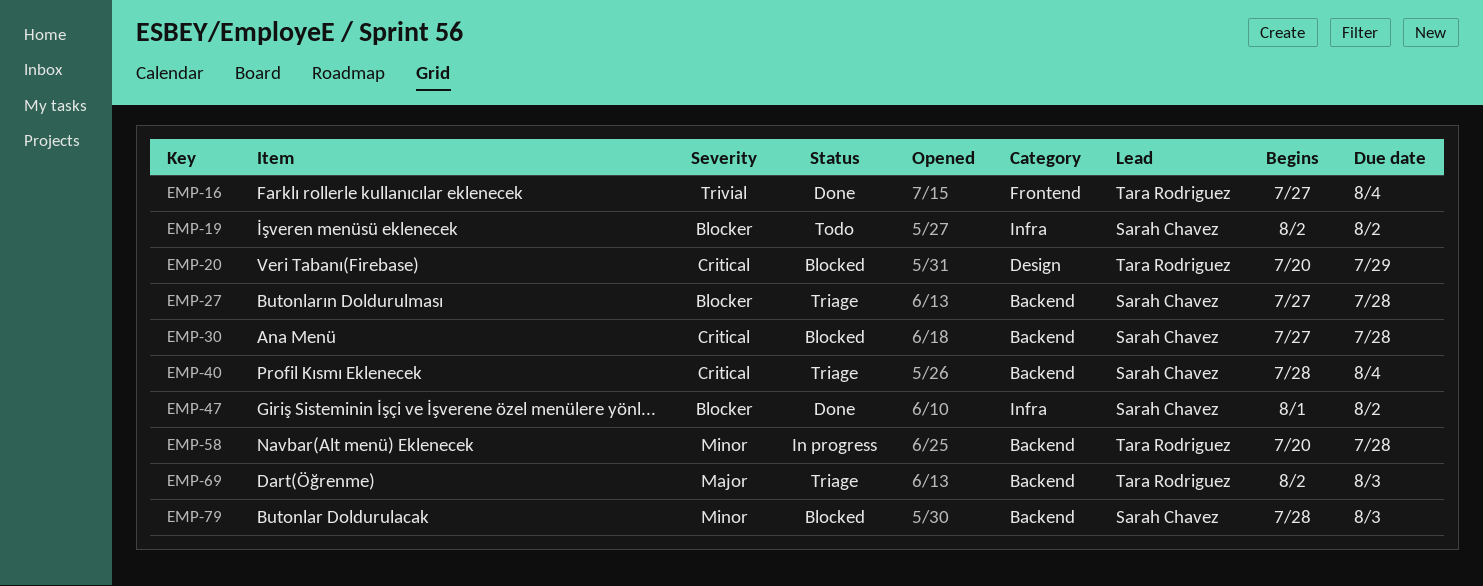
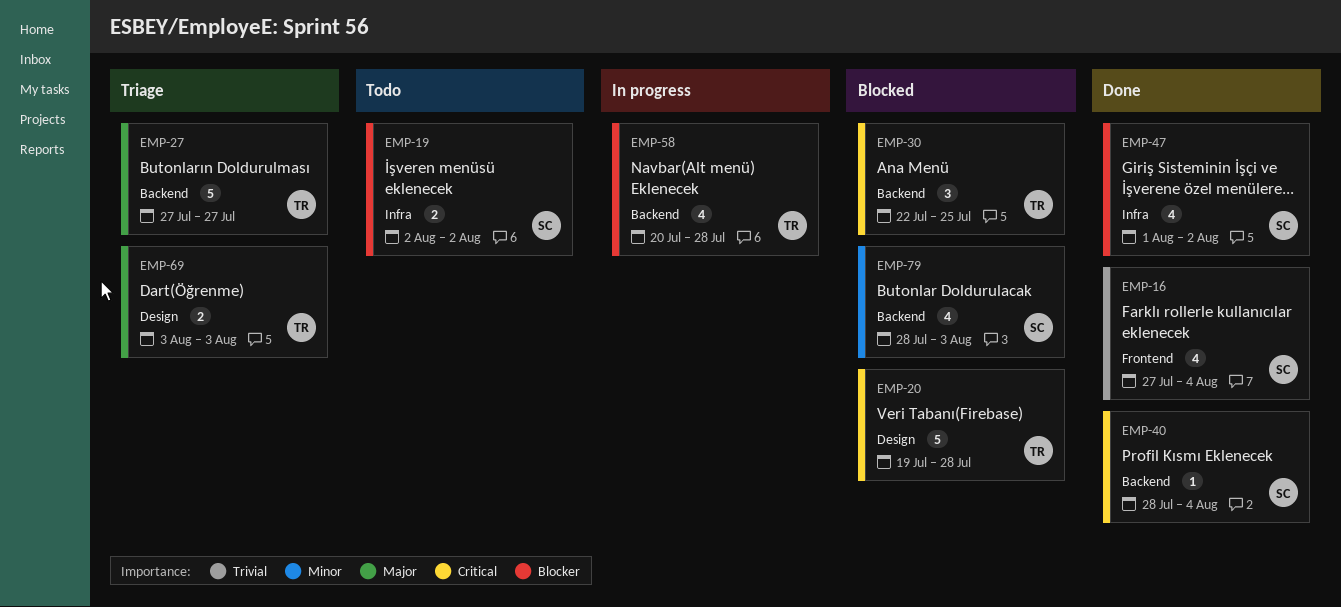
EMP-16, owner: Tara Rodriguez -> Sarah Chavez
EMP-20, start: Jul 20 -> Jul 19
EMP-20, due: Jul 29 -> Jul 28
EMP-27, owner: Sarah Chavez -> Tara Rodriguez
EMP-27, priority: Blocker -> Major
EMP-27, due: Jul 28 -> Jul 27
EMP-30, owner: Sarah Chavez -> Tara Rodriguez
EMP-30, start: Jul 27 -> Jul 22
EMP-30, due: Jul 28 -> Jul 25
EMP-40, status: Triage -> Done
EMP-58, priority: Minor -> Blocker
EMP-69, label: Backend -> Design
EMP-69, start: Aug 2 -> Aug 3

